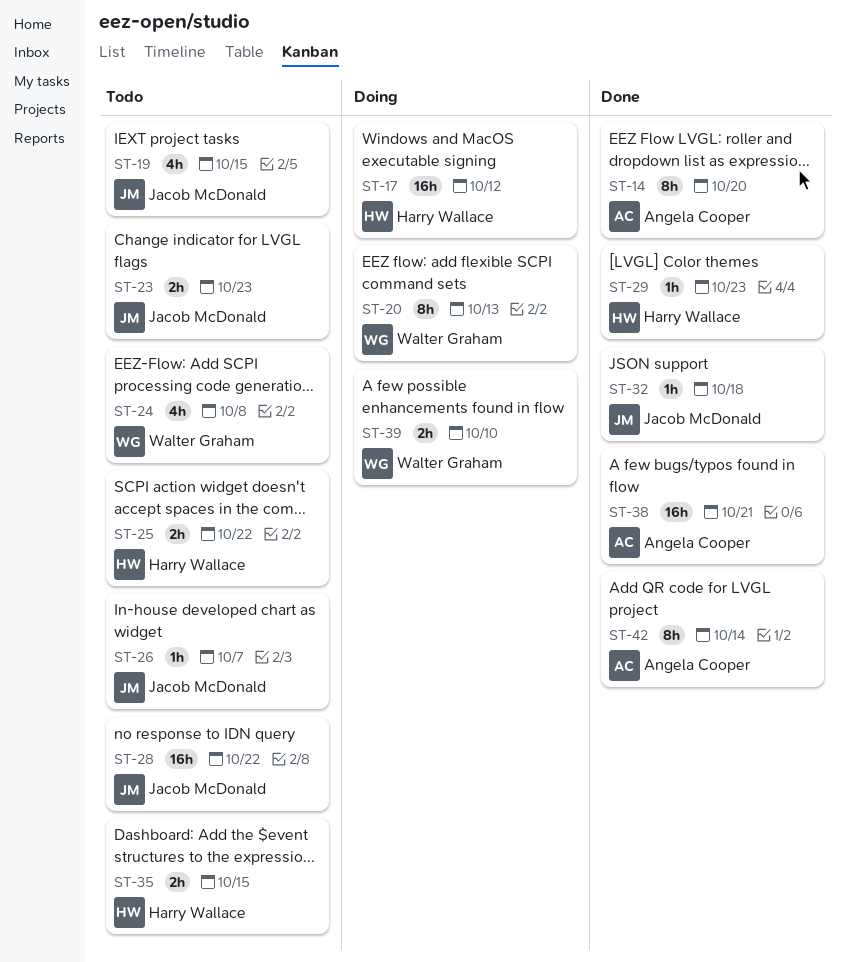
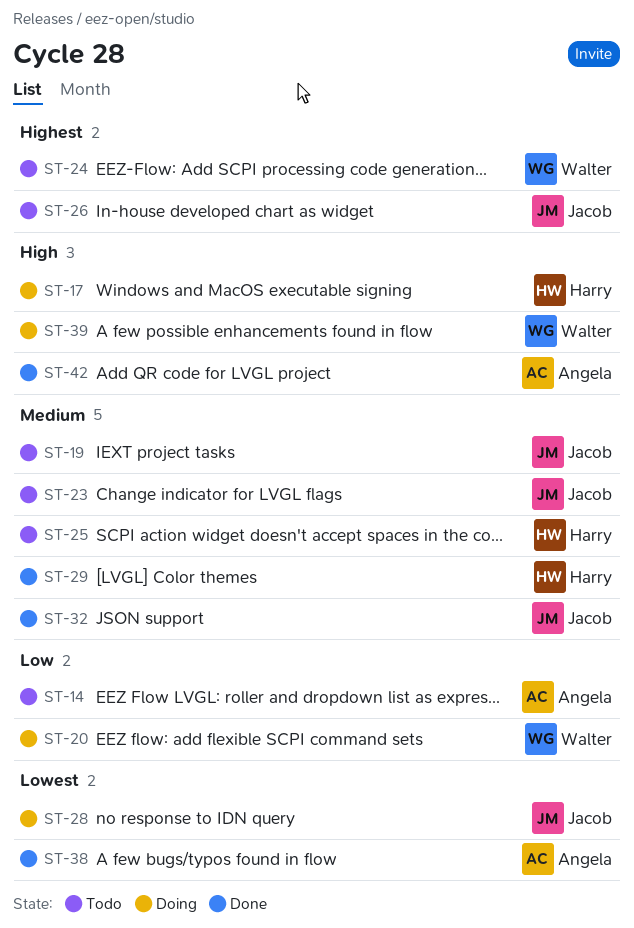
ST-14, status: Done -> Todo
ST-28, status: Todo -> Doing
ST-35: present -> none

